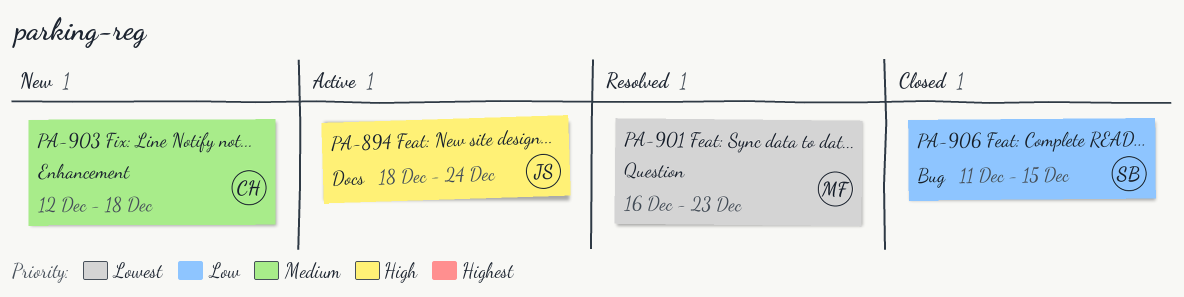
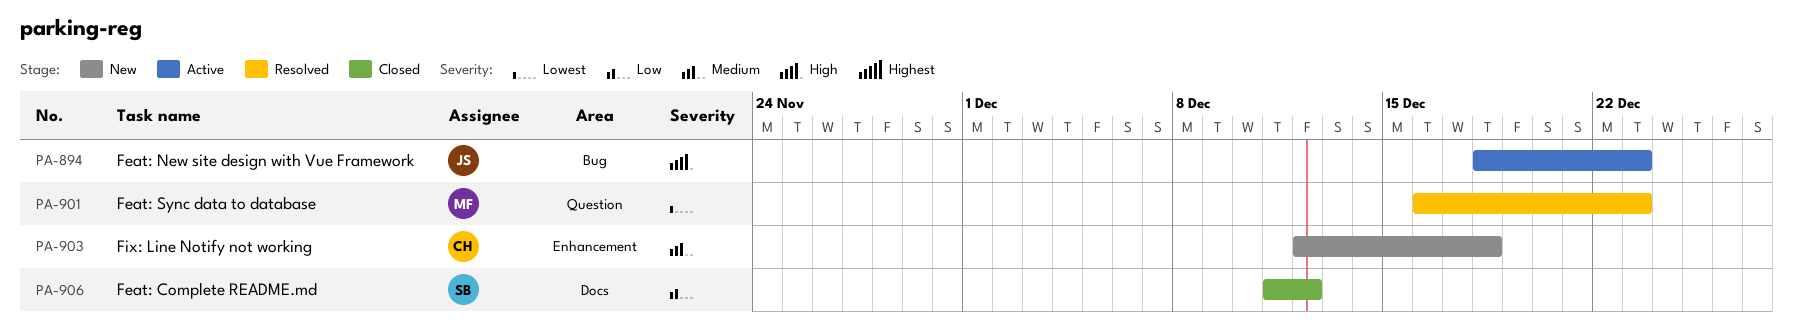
PA-894, label: Docs -> Bug
PA-894, due: Dec 24 -> Dec 23
PA-906, label: Bug -> Docs
PA-906, due: Dec 15 -> Dec 12

